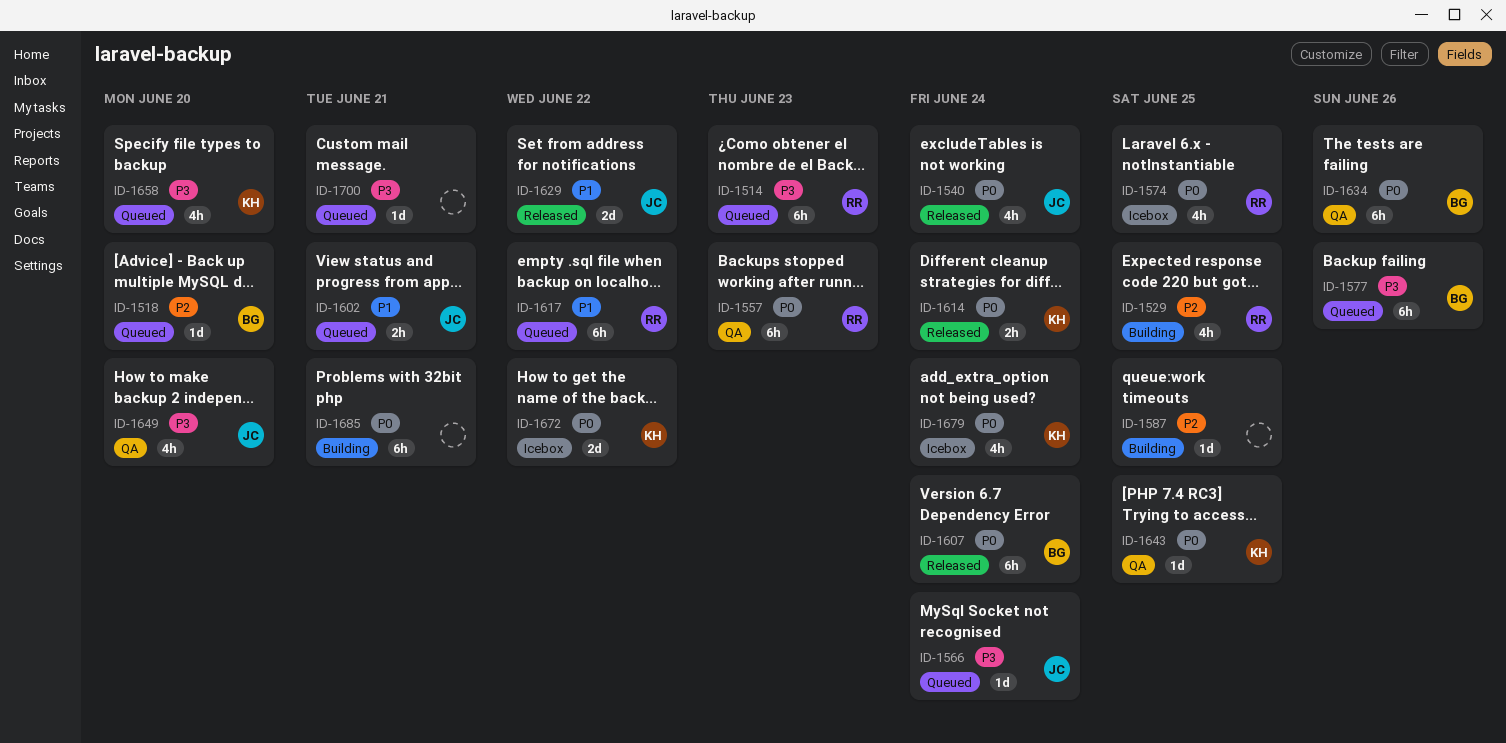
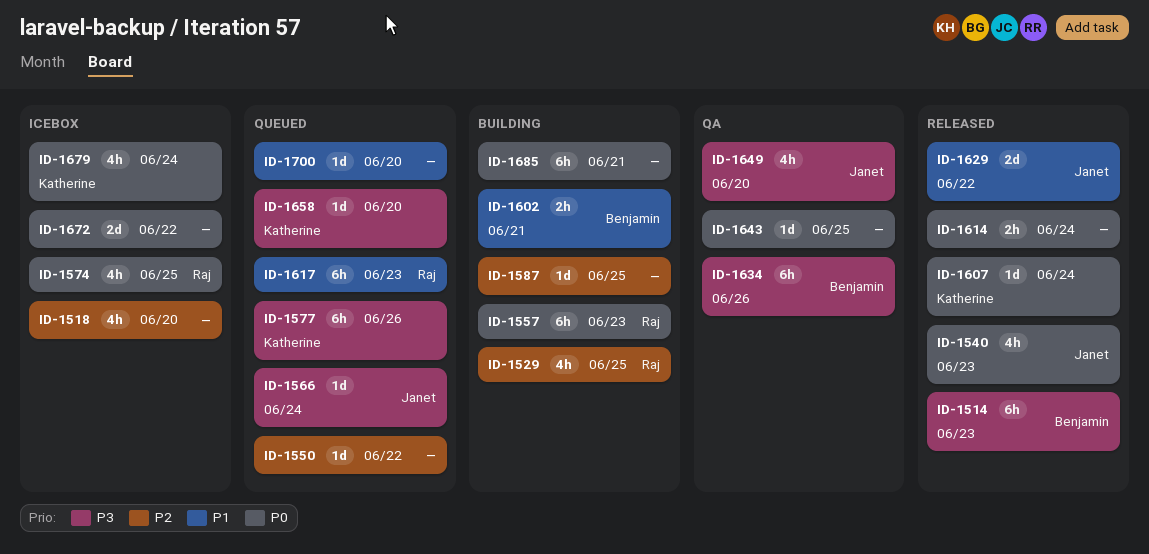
ID-1514, status: Queued -> Released
ID-1514, owner: Raj -> Benjamin
ID-1518, status: Queued -> Icebox
ID-1518, owner: Benjamin -> none
ID-1518, estimate: 1d -> 4h
ID-1540, due: Jun 24 -> Jun 23
ID-1550: none -> present
ID-1557, status: QA -> Building
ID-1577, owner: Benjamin -> Katherine
ID-1602, status: Queued -> Building
ID-1602, owner: Janet -> Benjamin
ID-1607, owner: Benjamin -> Katherine
ID-1607, estimate: 6h -> 1d
ID-1614, owner: Katherine -> none
ID-1617, due: Jun 22 -> Jun 23
ID-1634, priority: P0 -> P3
ID-1643, owner: Katherine -> none
ID-1658, estimate: 4h -> 1d
ID-1672, owner: Katherine -> none
ID-1700, priority: P3 -> P1
ID-1700, due: Jun 21 -> Jun 20

